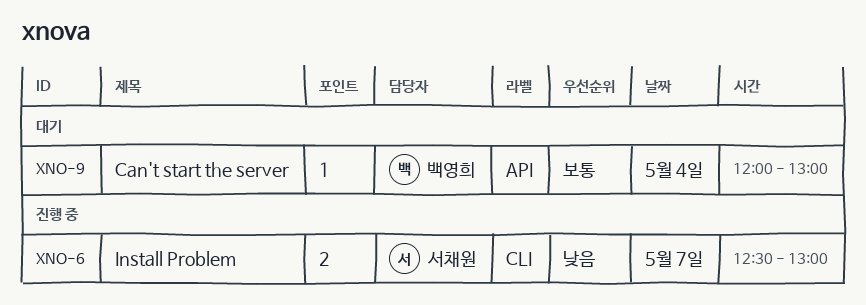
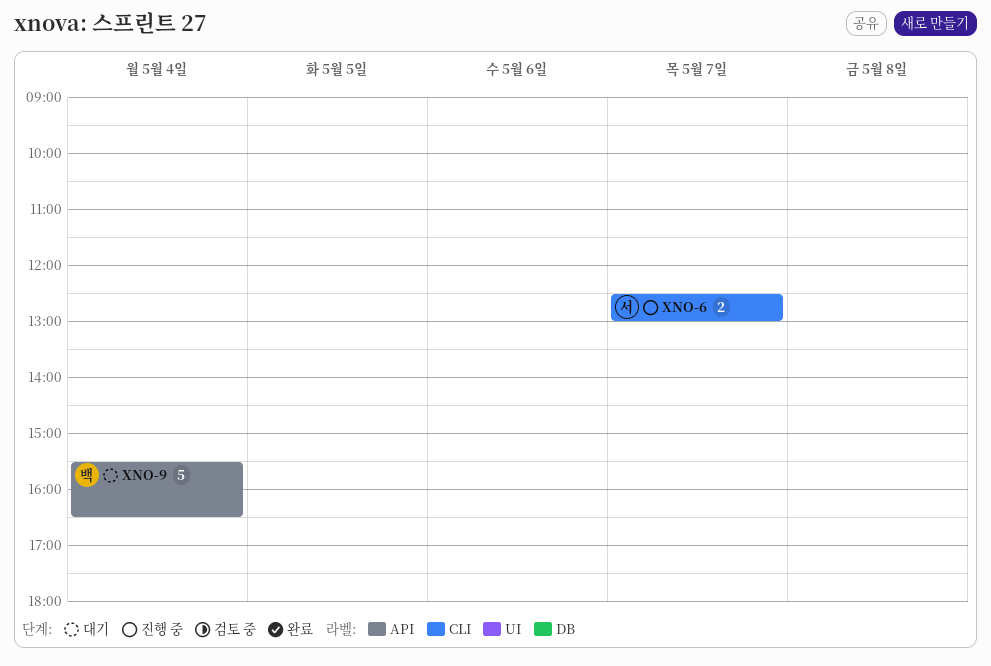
XNO-9, estimate: 1 -> 5
XNO-9, begins: 12:00 -> 15:30
XNO-9, ends: 13:00 -> 16:30

